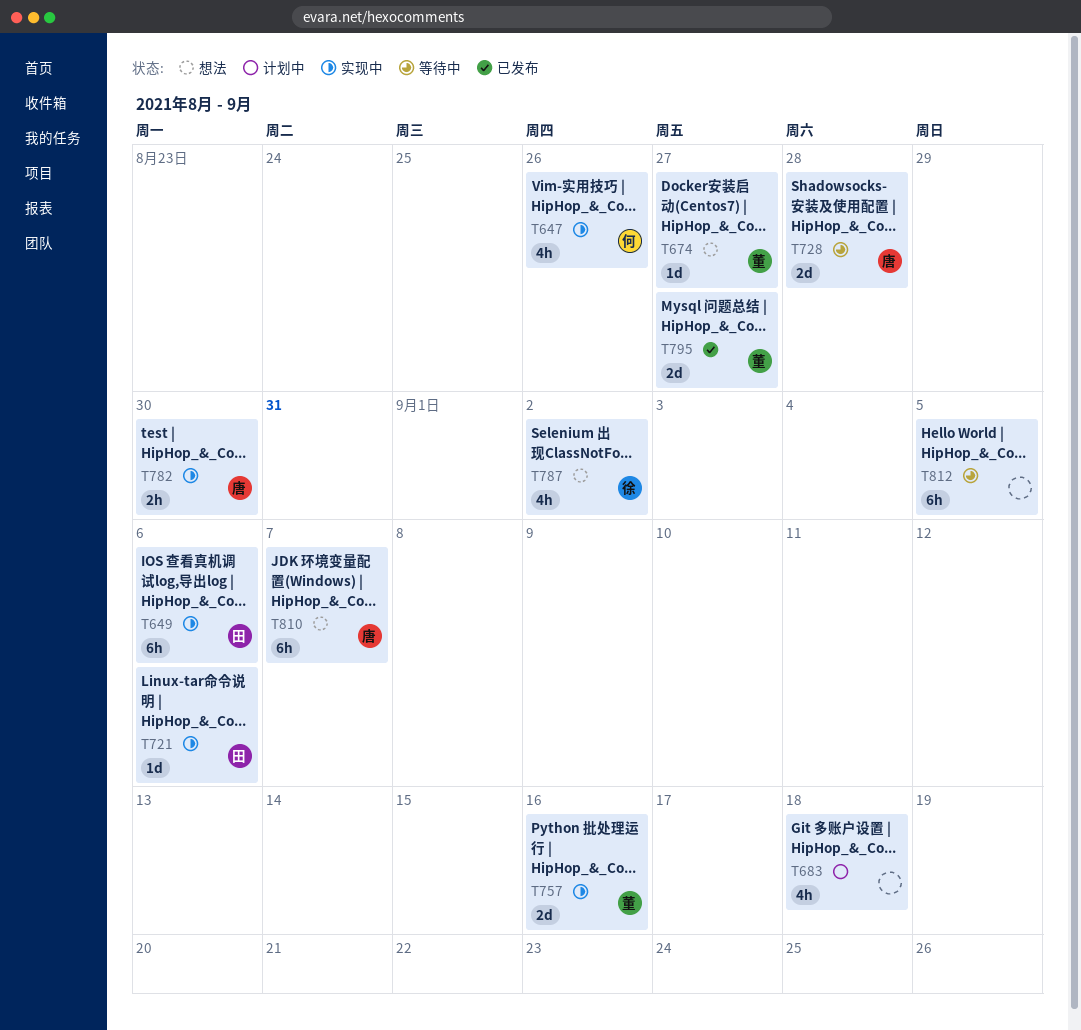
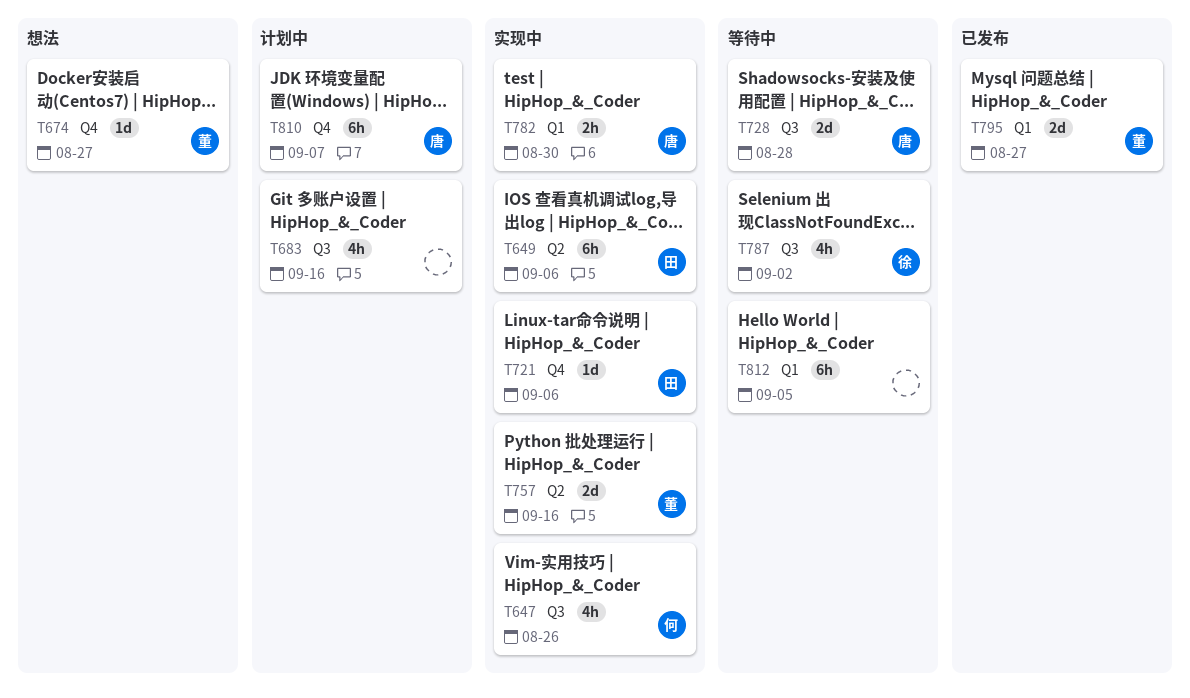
T683, due: Sep 18 -> Sep 16
T787, status: 想法 -> 等待中
T810, status: 想法 -> 计划中

